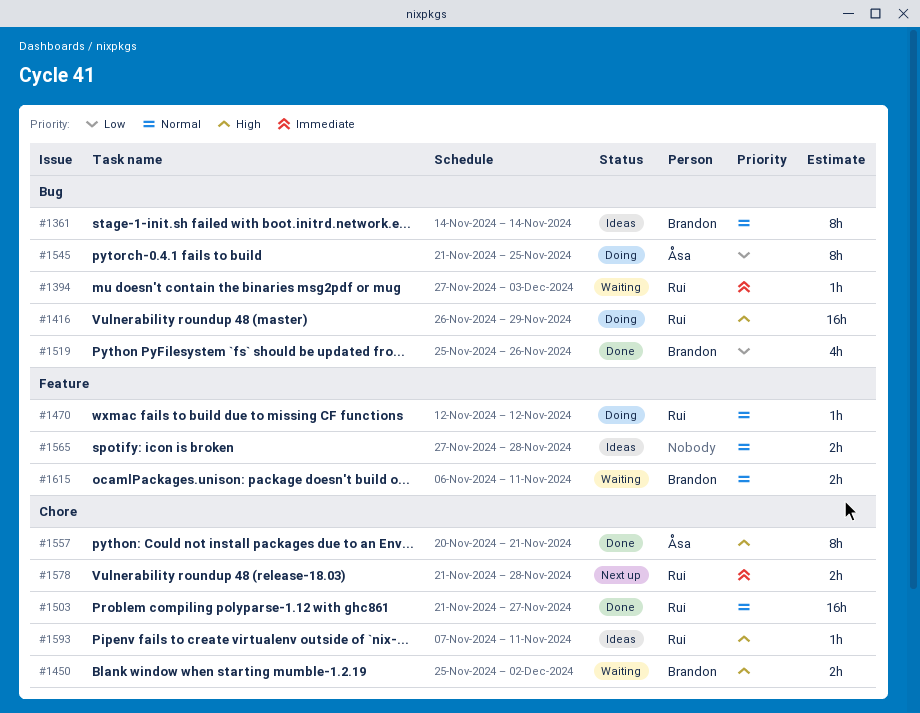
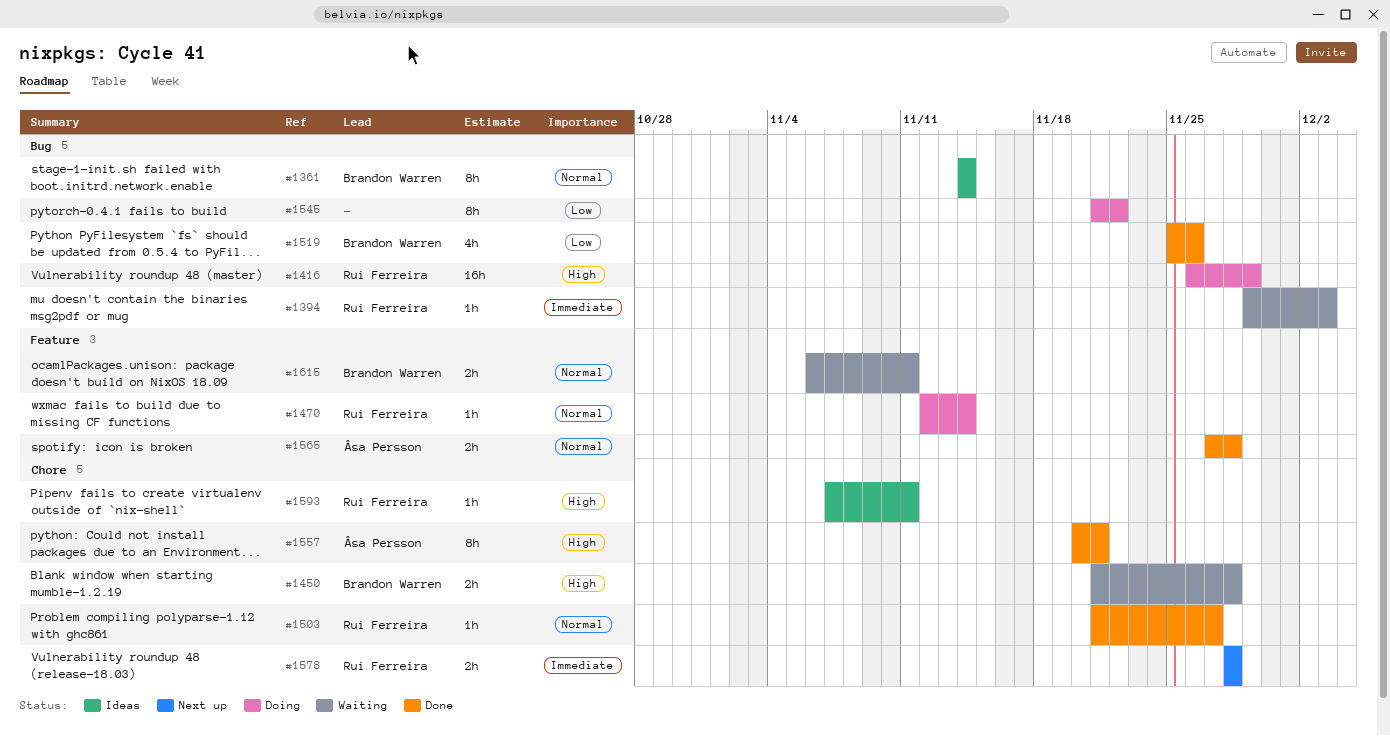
#1394, start: Nov 27 -> Nov 29
#1450, start: Nov 25 -> Nov 21
#1450, due: Dec 2 -> Nov 28
#1470, due: Nov 12 -> Nov 14
#1503, estimate: 16h -> 1h
#1545, owner: Åsa Persson -> none
#1545, due: Nov 25 -> Nov 22
#1565, status: Ideas -> Done
#1565, owner: none -> Åsa Persson
#1578, start: Nov 21 -> Nov 28

